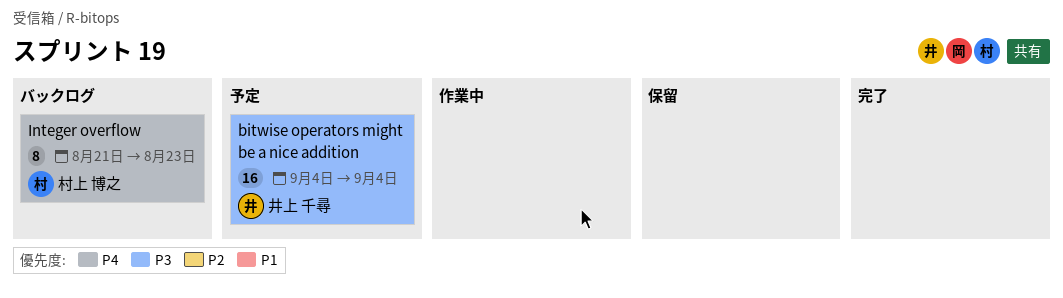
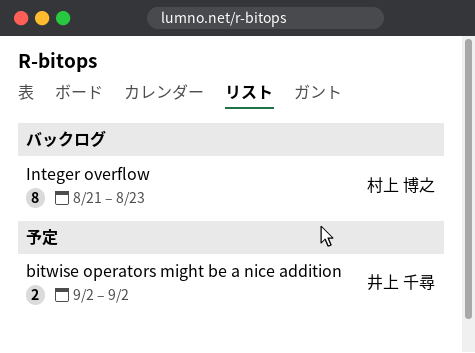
bitwise operators might be a nice addition, estimate: 16 -> 2
bitwise operators might be a nice addition, start: Sep 4 -> Sep 2
bitwise operators might be a nice addition, due: Sep 4 -> Sep 2

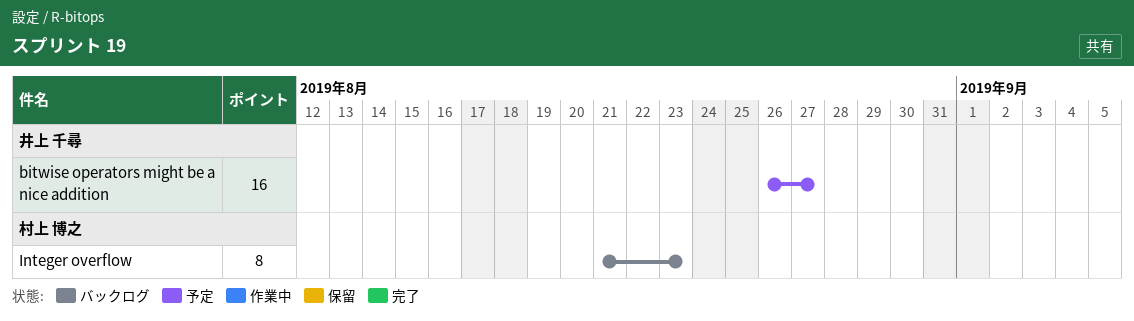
bitwise operators might be a nice addition, estimate: 2 -> 16
bitwise operators might be a nice addition, start: Sep 2 -> Aug 26
bitwise operators might be a nice addition, due: Sep 2 -> Aug 27

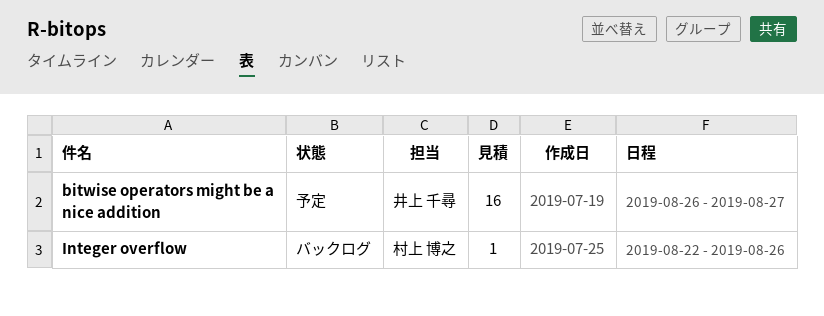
Integer overflow, estimate: 8 -> 1
Integer overflow, start: Aug 21 -> Aug 22
Integer overflow, due: Aug 23 -> Aug 26

